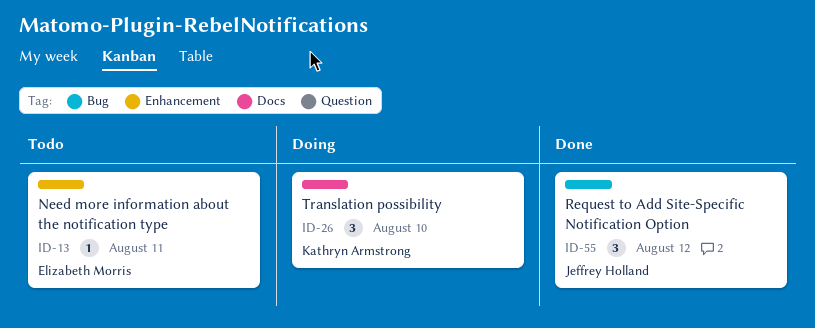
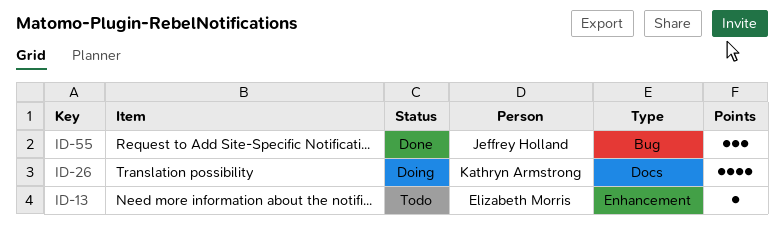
ID-26, estimate: 3 -> 4

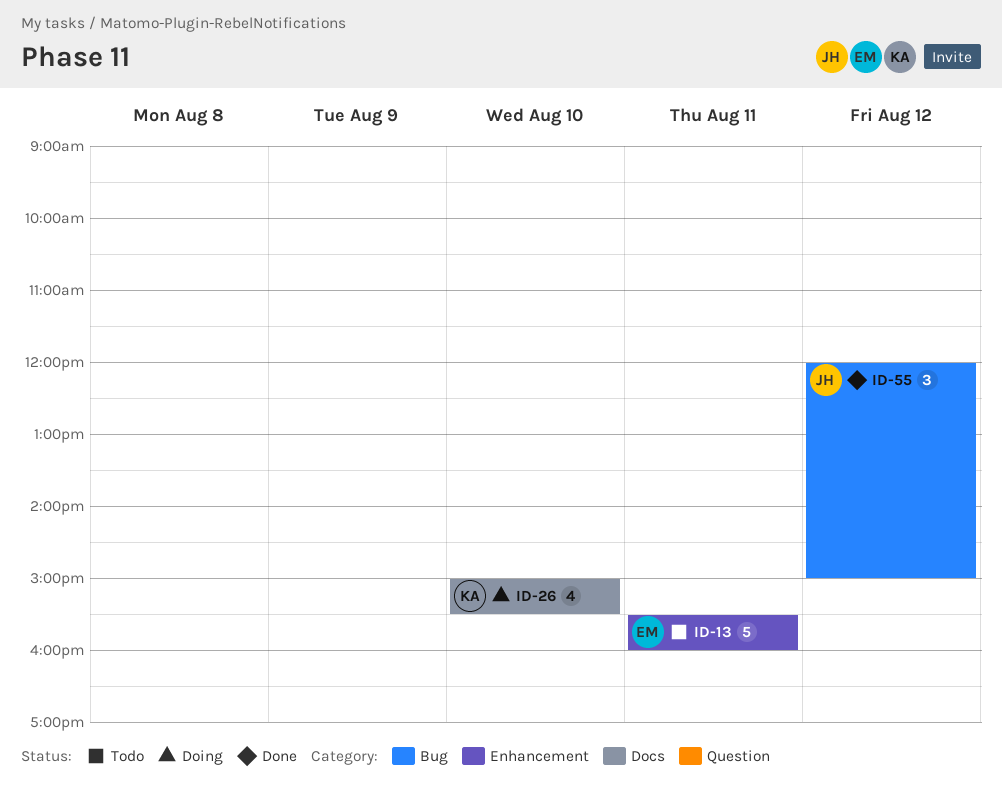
ID-13, estimate: 1 -> 5

